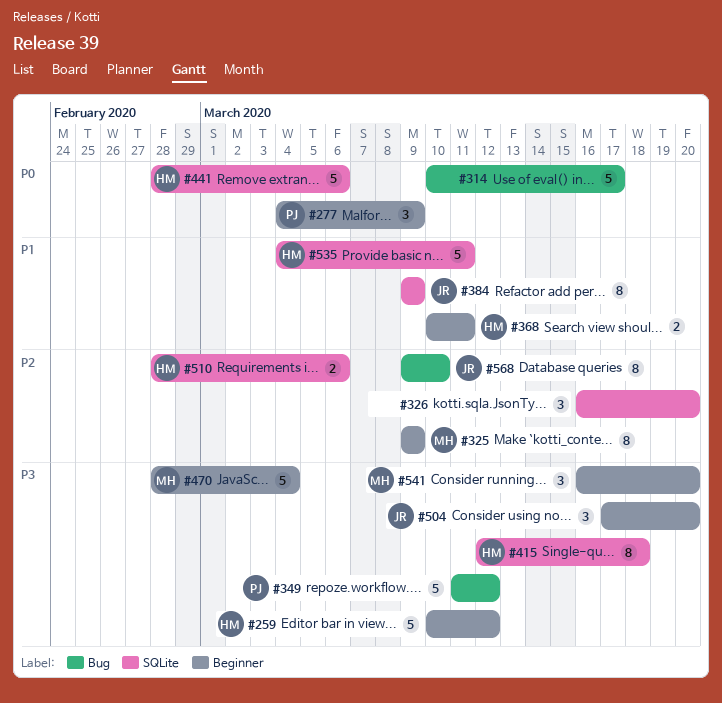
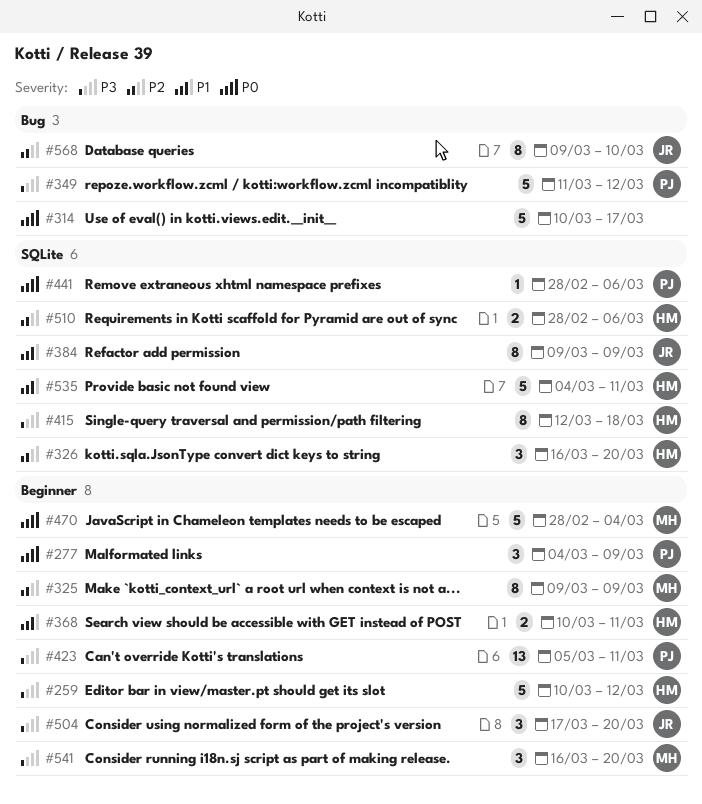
#326, owner: none -> HM
#423: none -> present
#441, owner: HM -> PJ
#441, estimate: 5 -> 1
#470, priority: P3 -> P0

